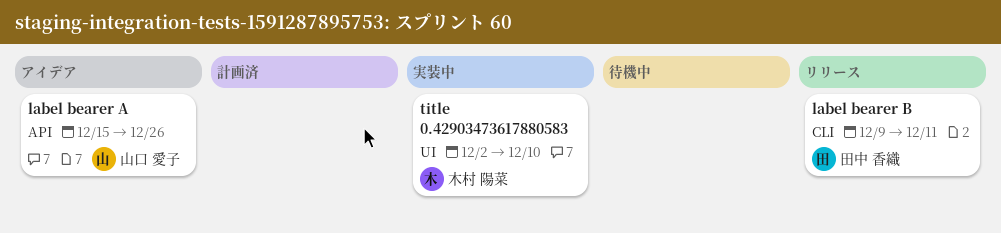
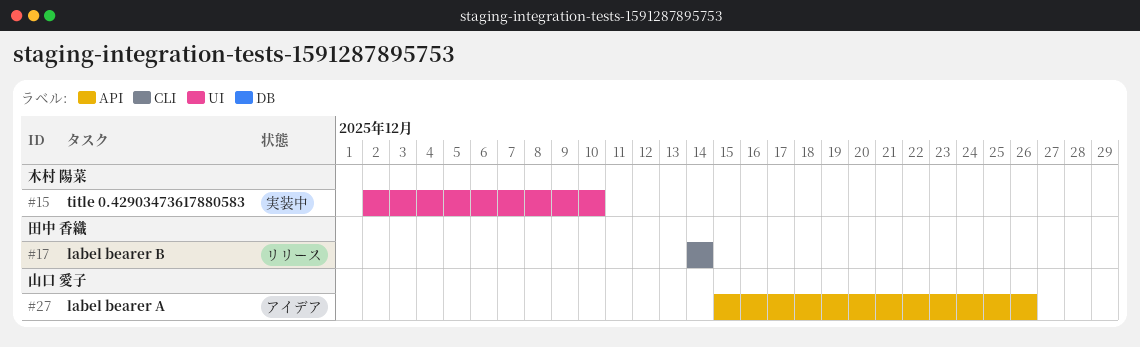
label bearer B, start: Dec 9 -> Dec 14
label bearer B, due: Dec 11 -> Dec 14

